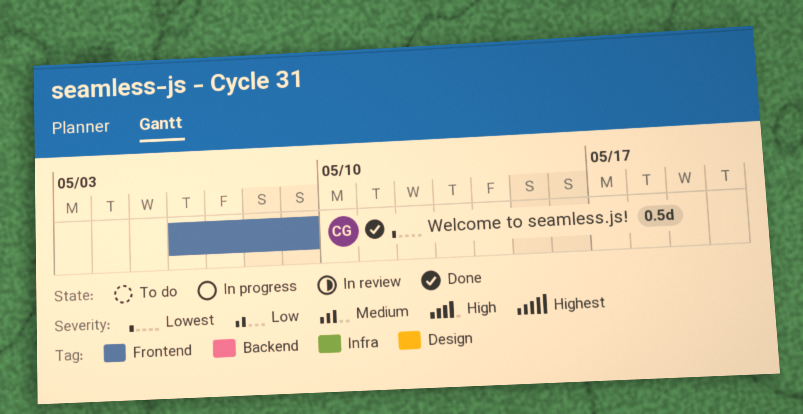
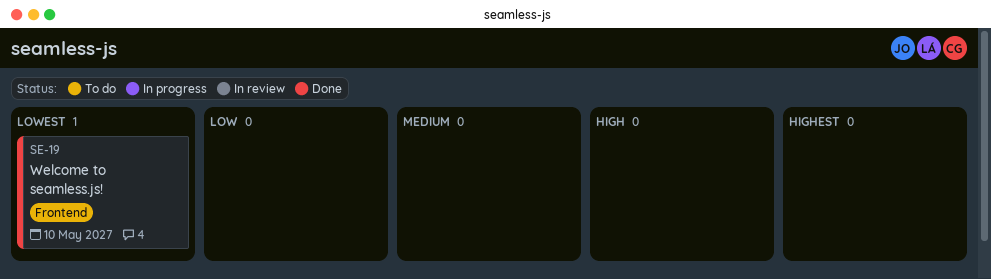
Welcome to seamless.js!, due: May 9 -> May 10

